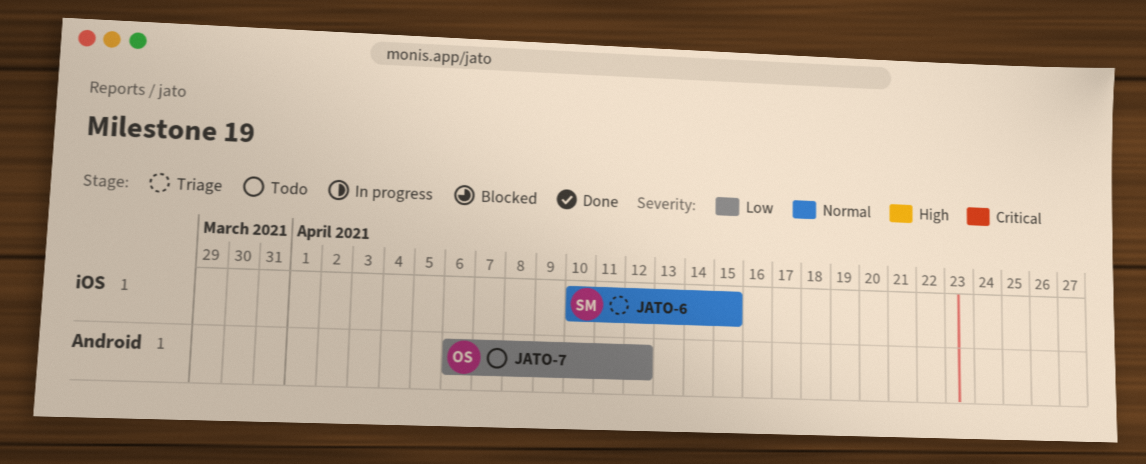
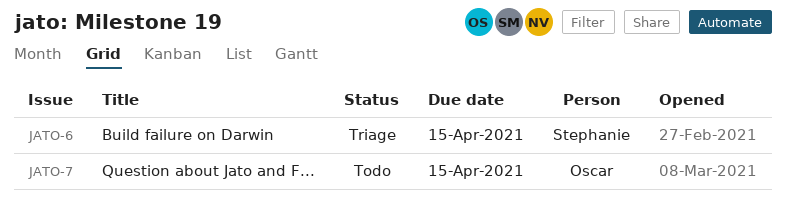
JATO-7, due: Apr 12 -> Apr 15

